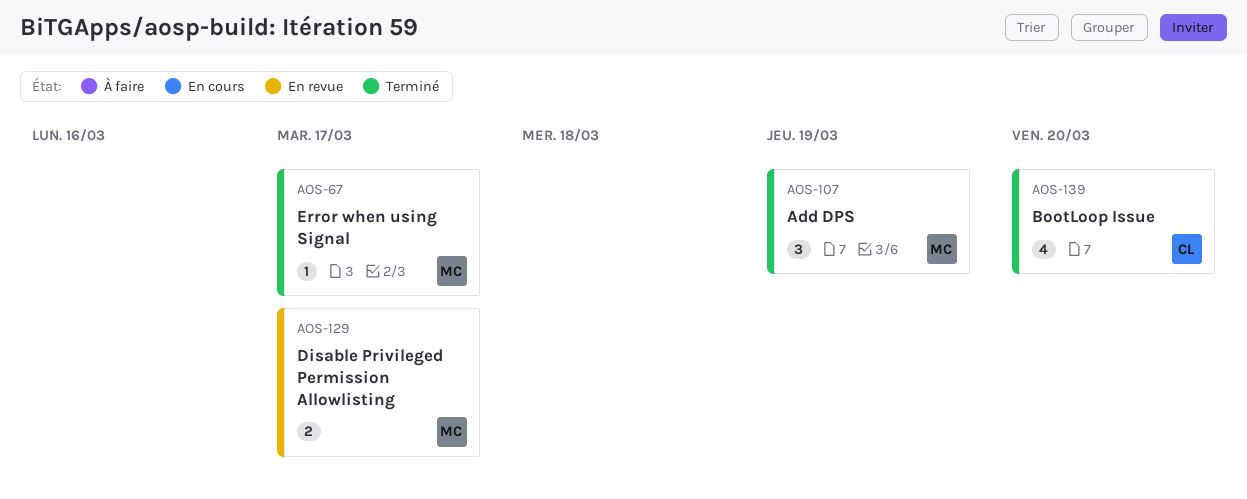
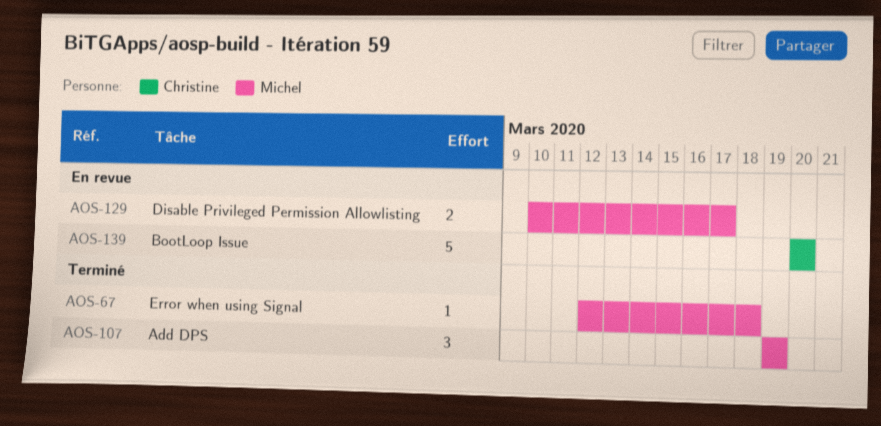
AOS-67, due: Mar 17 -> Mar 18
AOS-139, status: Terminé -> En revue
AOS-139, estimate: 4 -> 5

